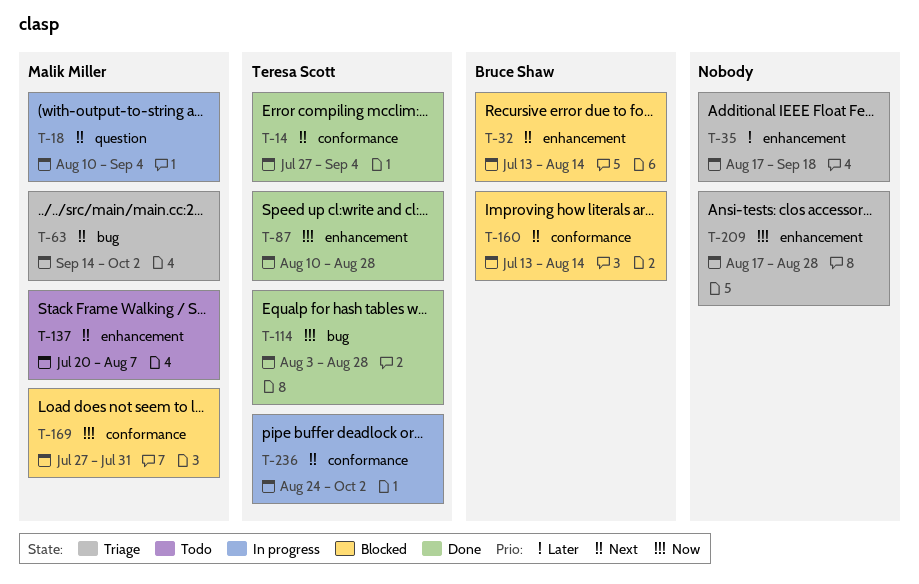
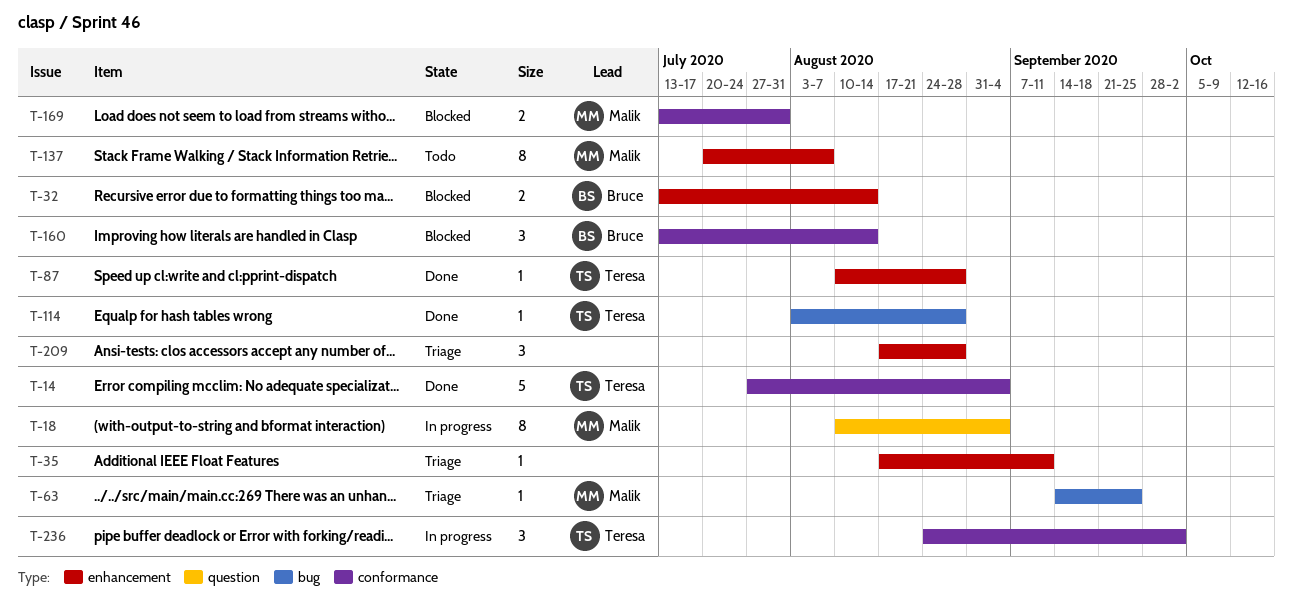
T-35, due: Sep 18 -> Sep 11
T-63, due: Oct 2 -> Sep 25
T-169, start: Jul 27 -> Jul 13

